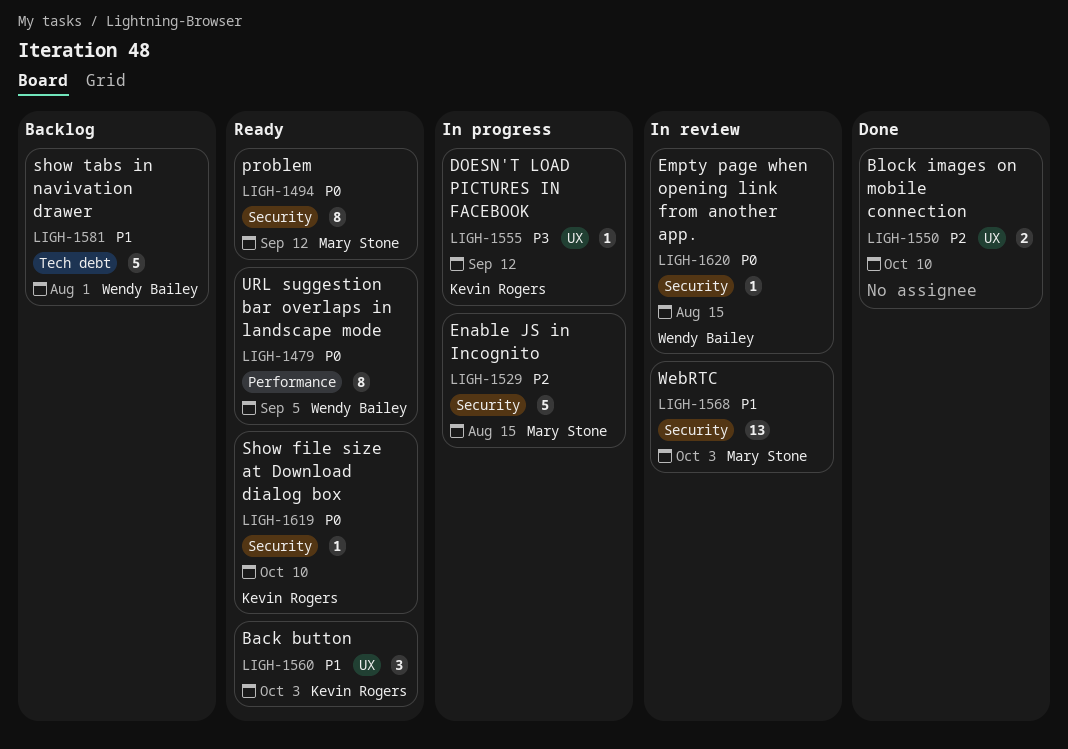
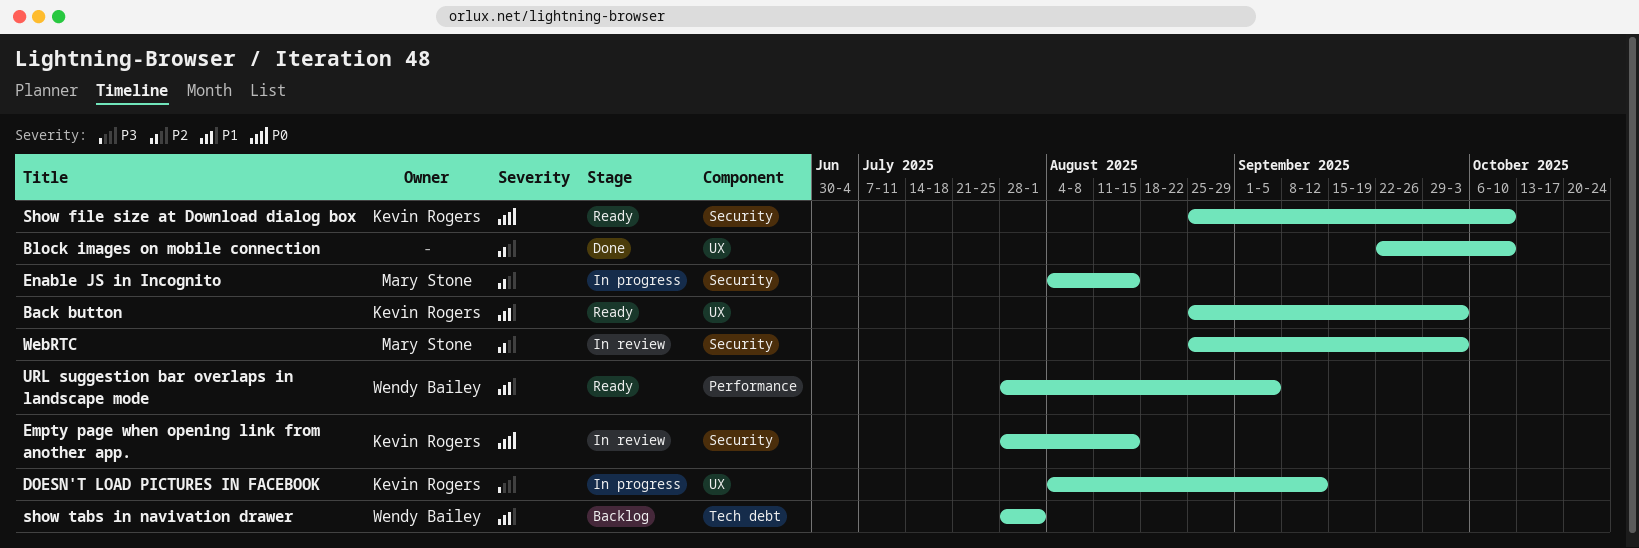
Empty page when opening link from another app., owner: Wendy Bailey -> Kevin Rogers
problem: present -> none
URL suggestion bar overlaps in landscape mode, priority: P0 -> P1
WebRTC, priority: P1 -> P2

